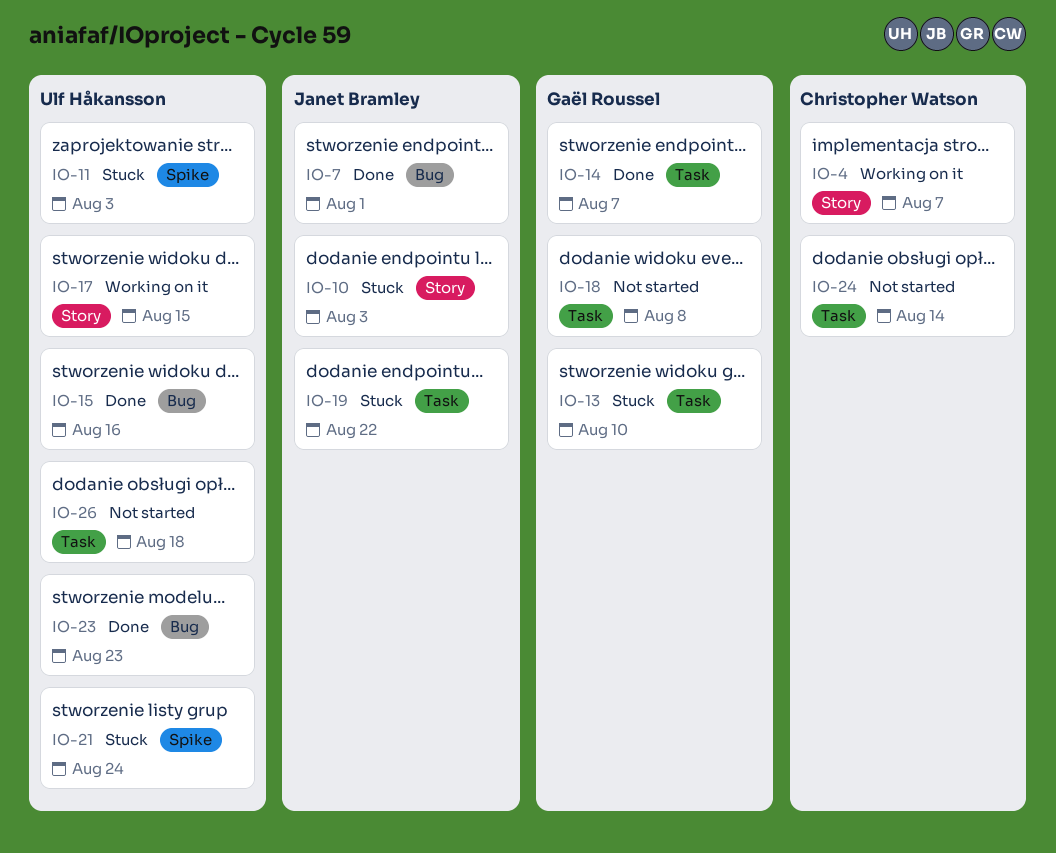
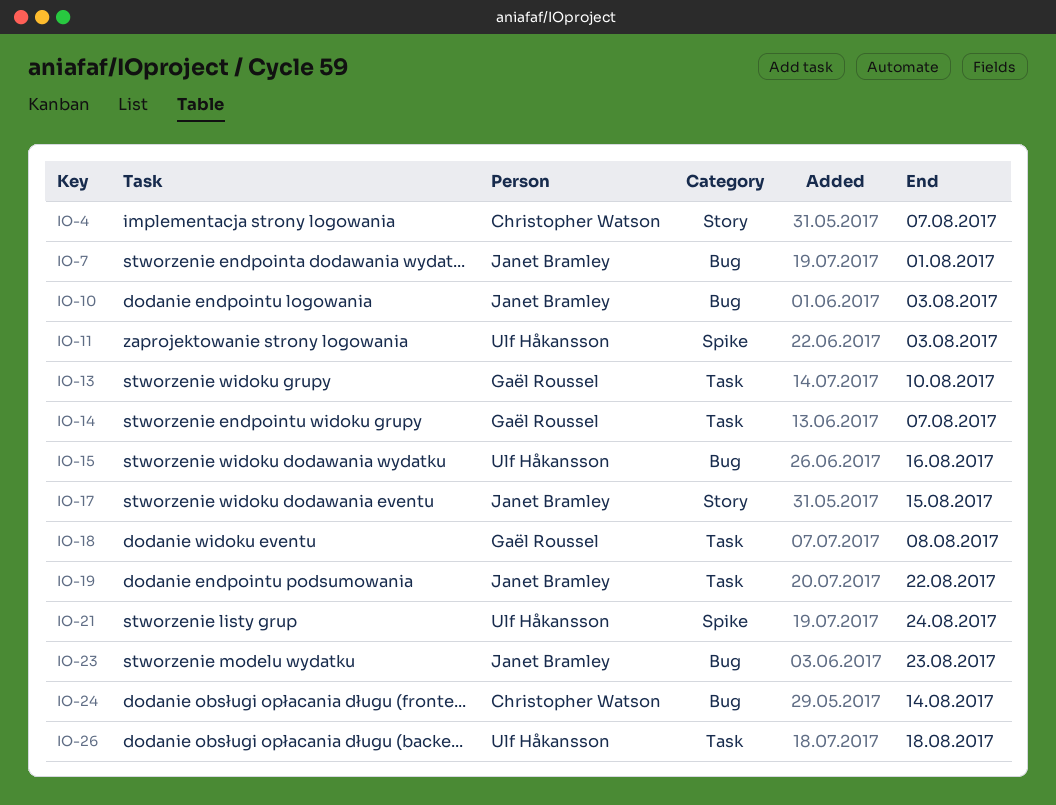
IO-10, label: Story -> Bug
IO-17, owner: Ulf Håkansson -> Janet Bramley
IO-23, owner: Ulf Håkansson -> Janet Bramley
IO-24, label: Task -> Bug

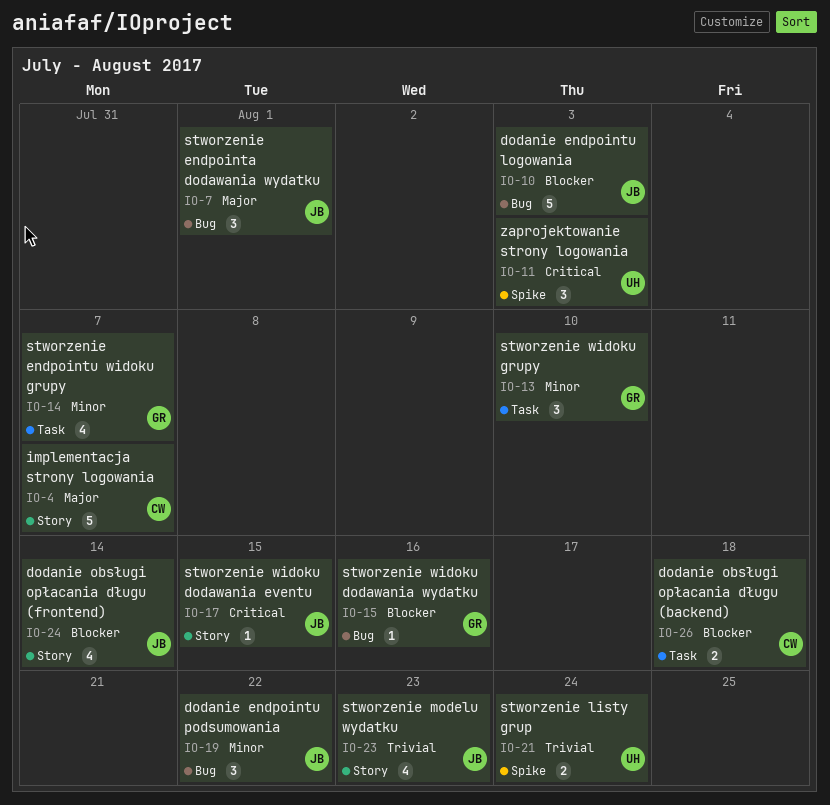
IO-15, owner: Ulf Håkansson -> Gaël Roussel
IO-18: present -> none
IO-19, label: Task -> Bug
IO-23, label: Bug -> Story
IO-24, owner: Christopher Watson -> Janet Bramley
IO-24, label: Bug -> Story
IO-26, owner: Ulf Håkansson -> Christopher Watson

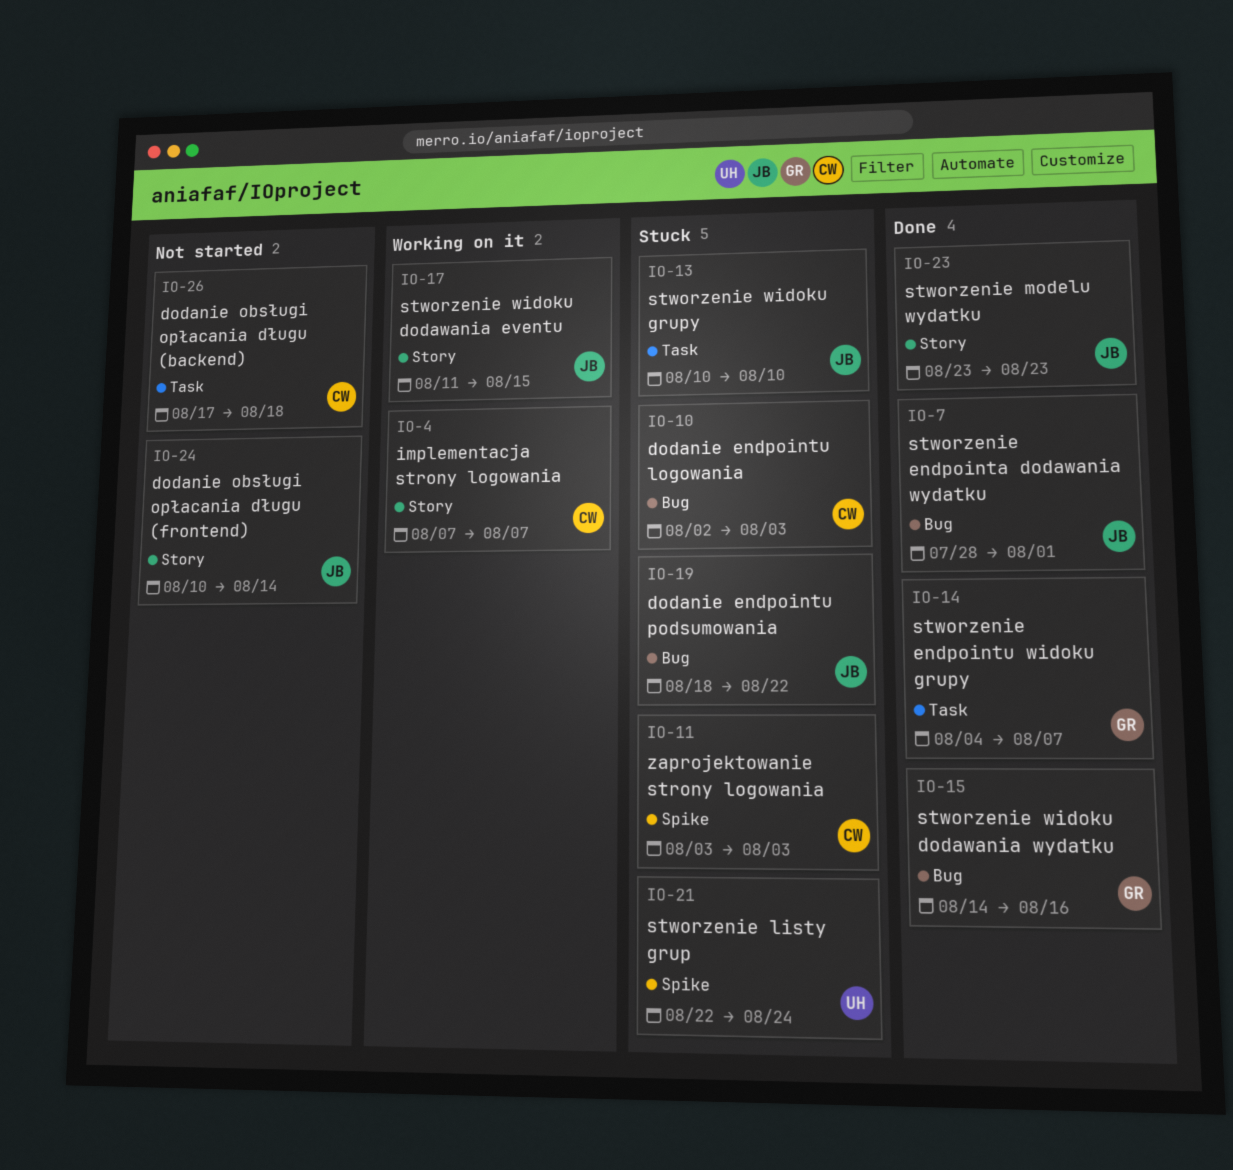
IO-10, owner: JB -> CW
IO-11, owner: UH -> CW
IO-13, owner: GR -> JB

